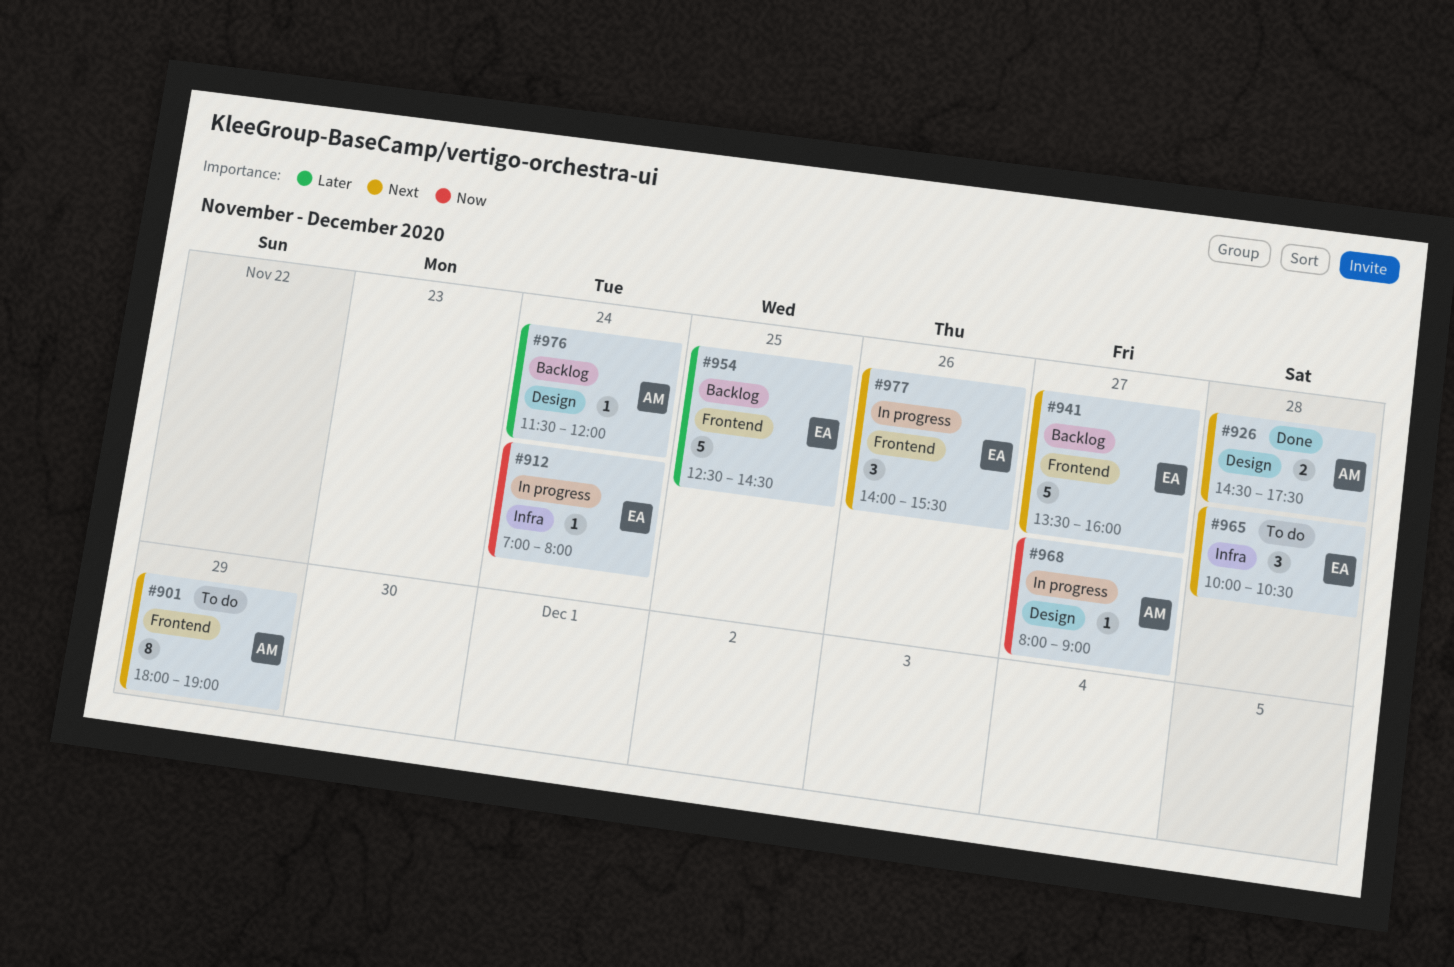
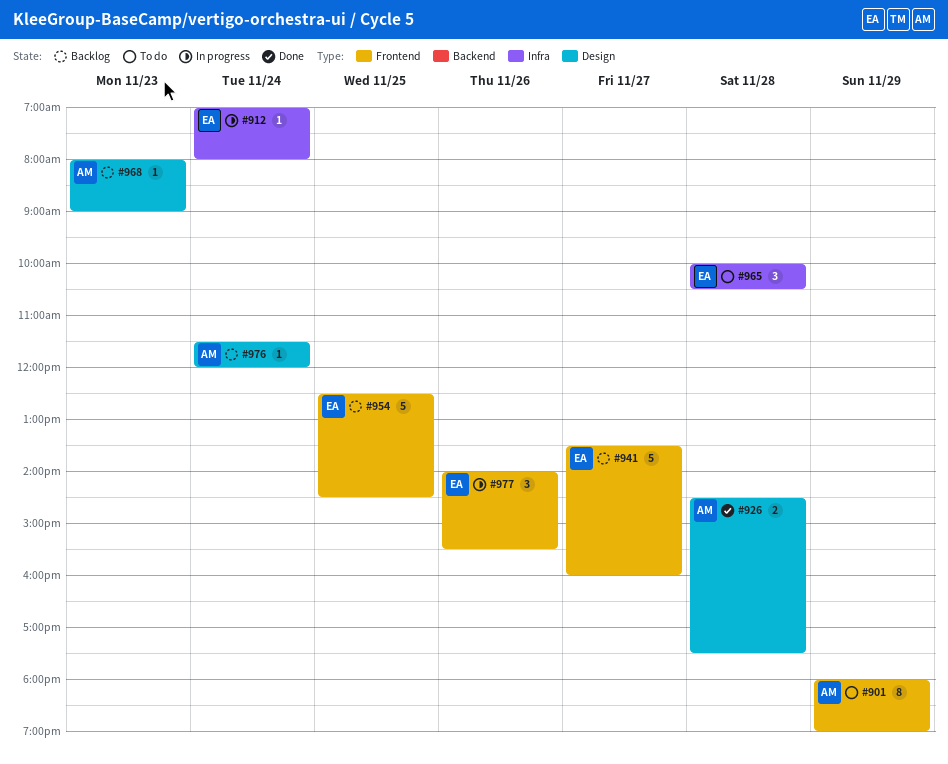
#968, status: In progress -> Backlog
#968, day: Nov 27 -> Nov 23

